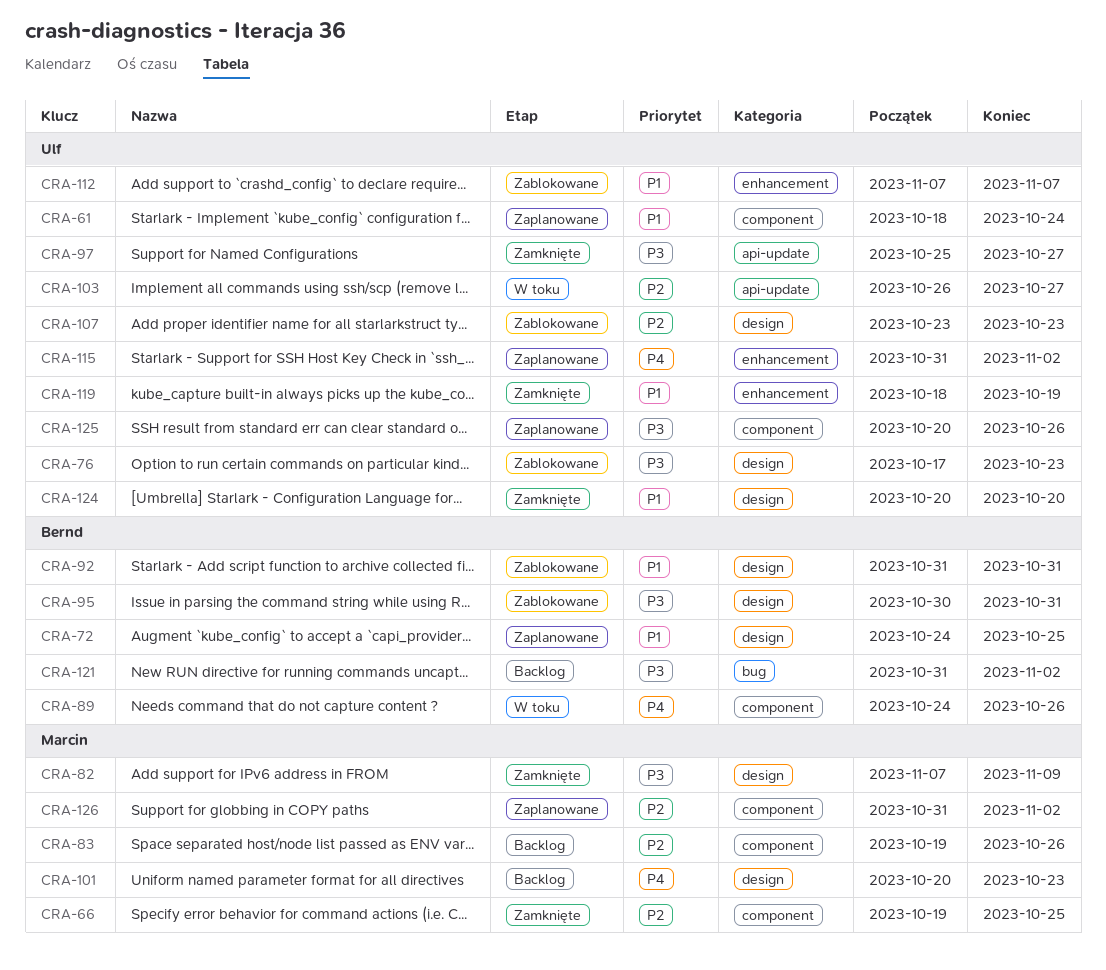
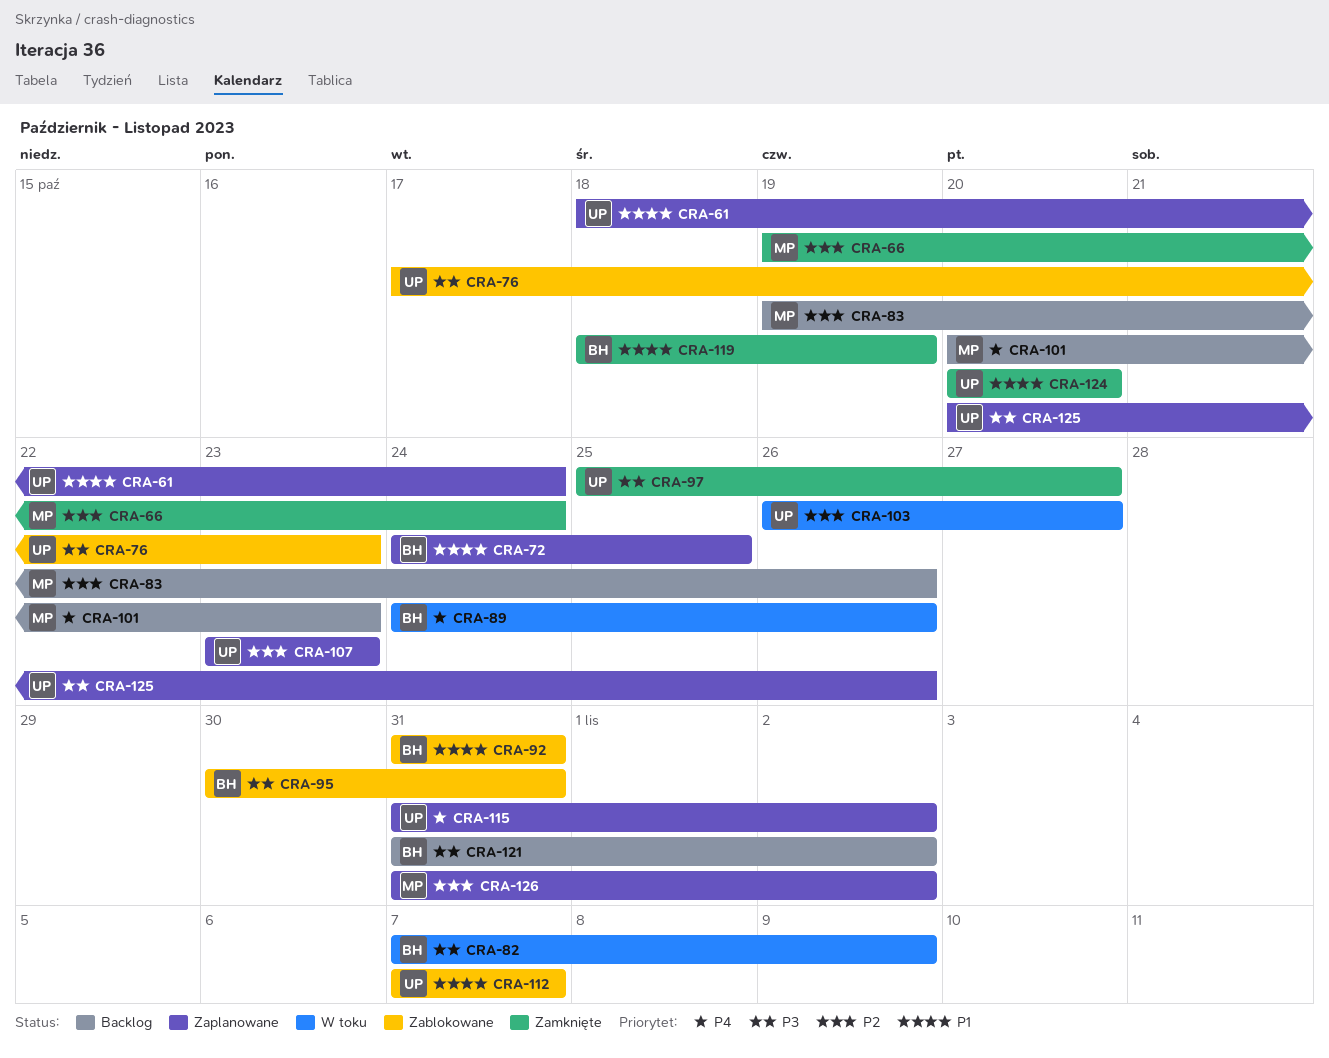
CRA-66, due: Oct 25 -> Oct 24
CRA-82, status: Zamknięte -> W toku
CRA-82, owner: Marcin -> Bernd
CRA-107, status: Zablokowane -> Zaplanowane
CRA-119, owner: Ulf -> Bernd

